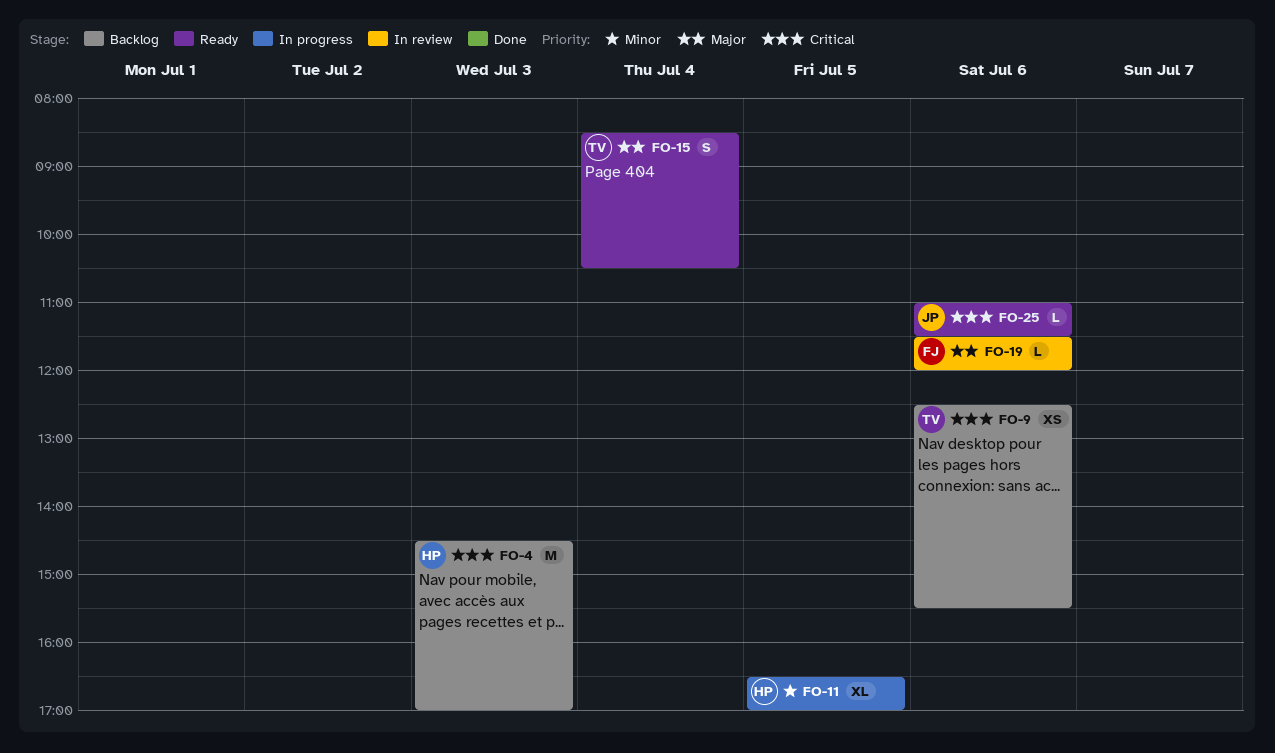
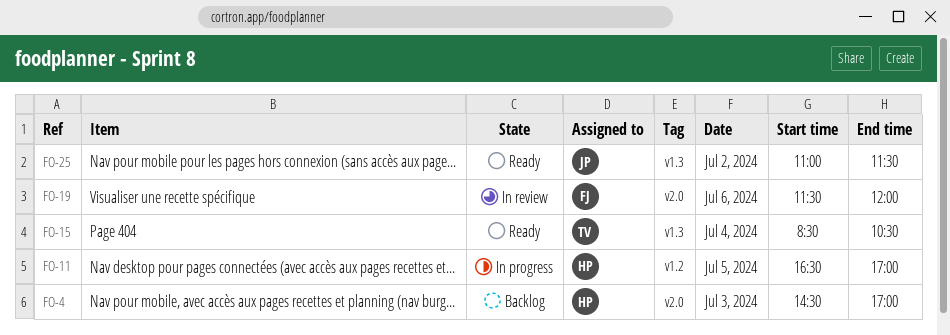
FO-9: present -> none
FO-25, day: Jul 6 -> Jul 2

